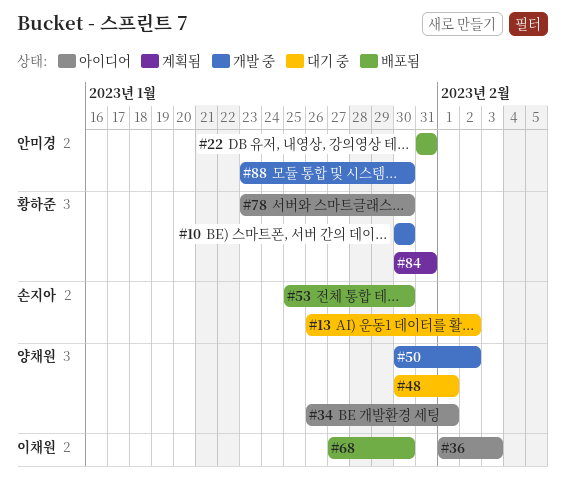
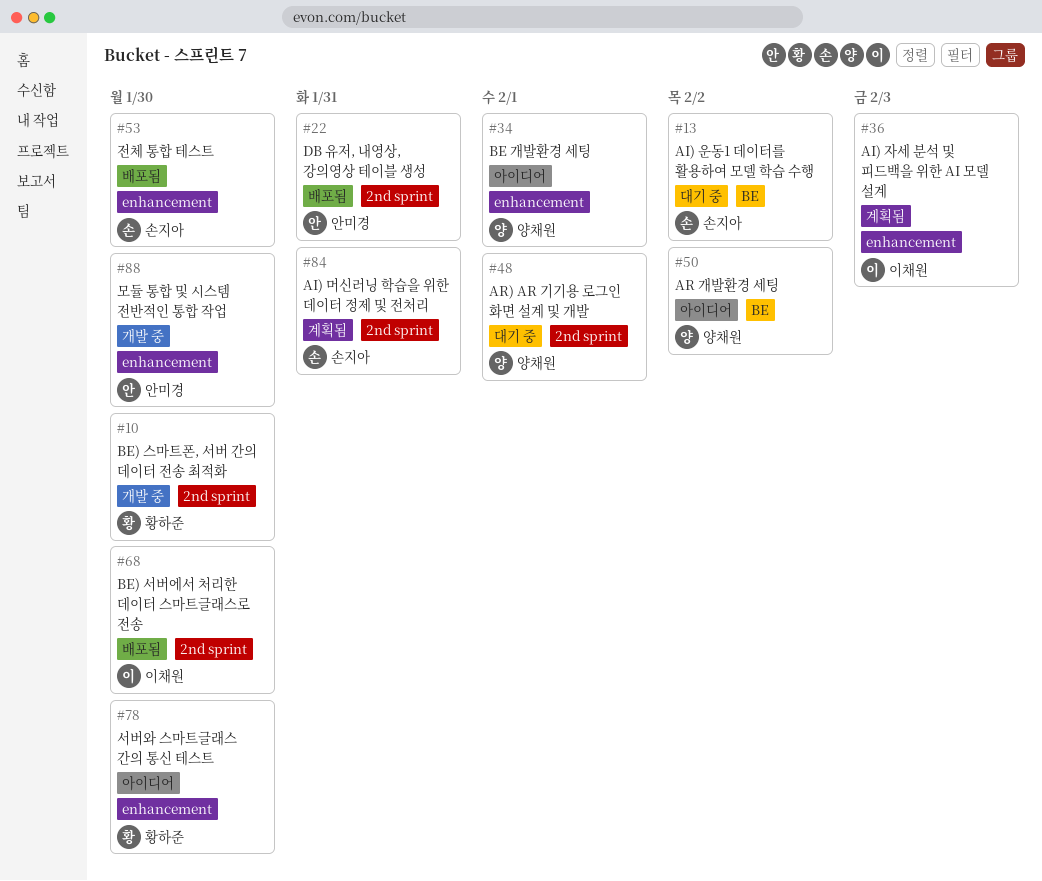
#36, status: 아이디어 -> 계획됨
#50, status: 개발 중 -> 아이디어
#84, owner: 황하준 -> 손지아

